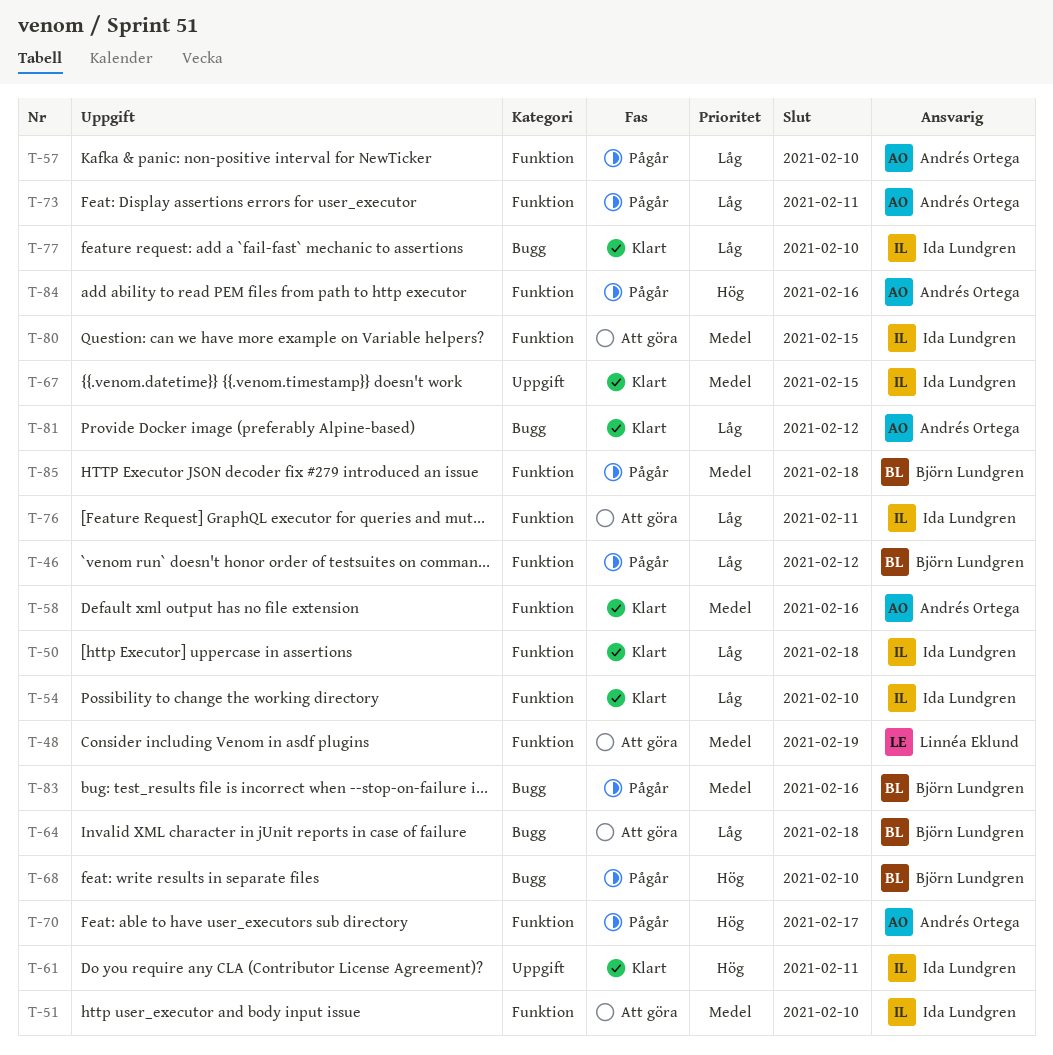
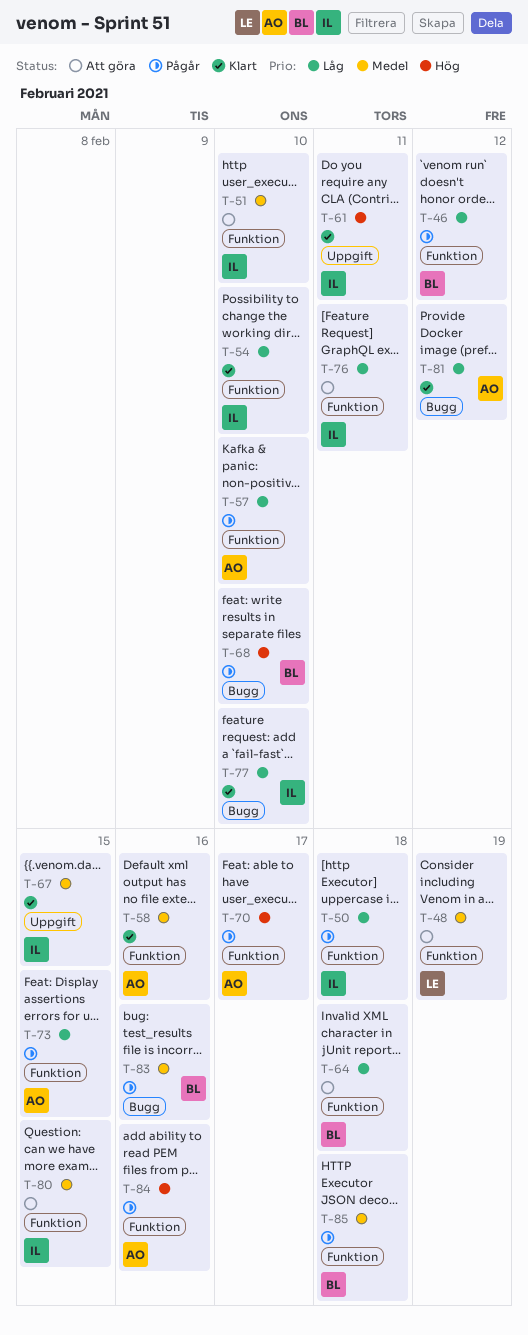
T-50, status: Klart -> Pågår
T-64, label: Bugg -> Funktion
T-73, due: Feb 11 -> Feb 15

